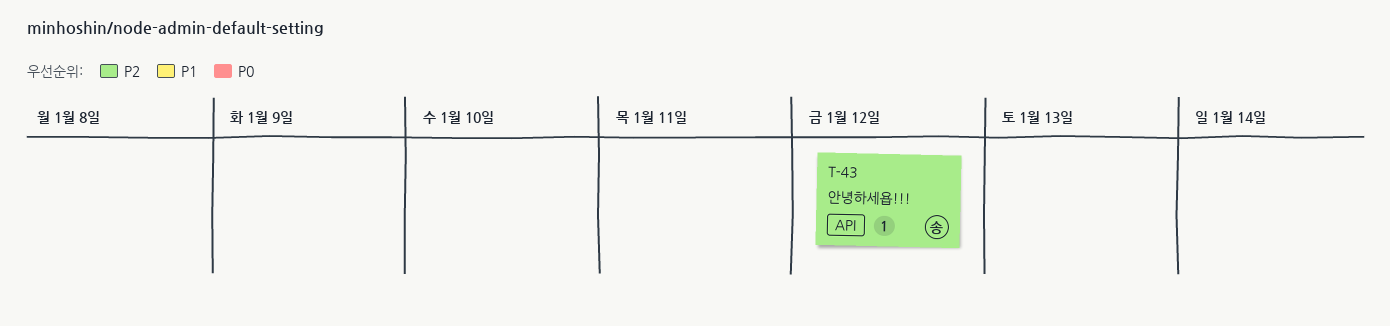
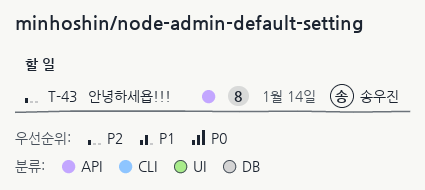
T-43, estimate: 1 -> 8
T-43, due: Jan 12 -> Jan 14

